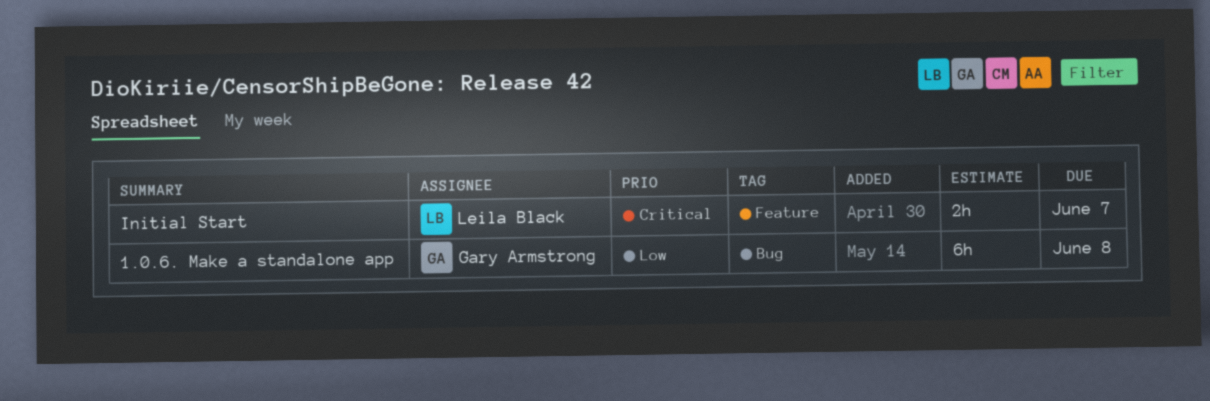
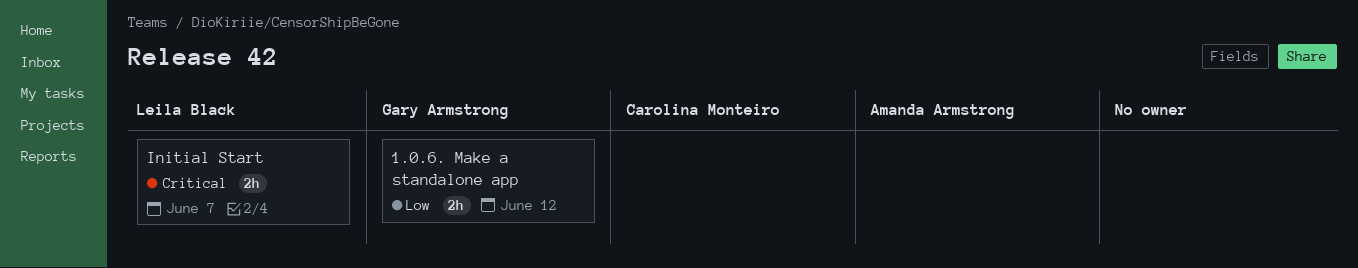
1.0.6. Make a standalone app, estimate: 6h -> 2h
1.0.6. Make a standalone app, due: Jun 8 -> Jun 12

